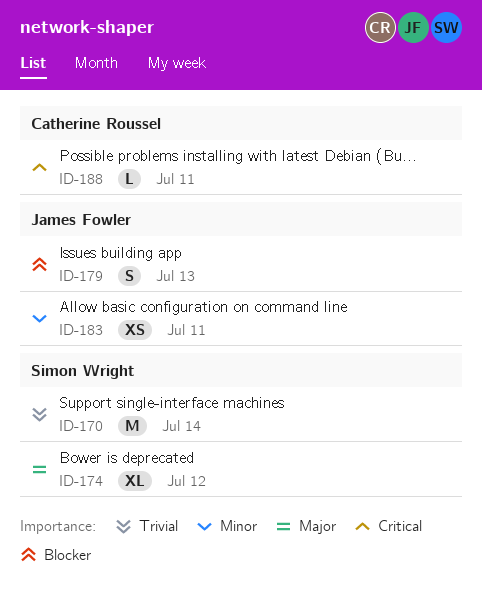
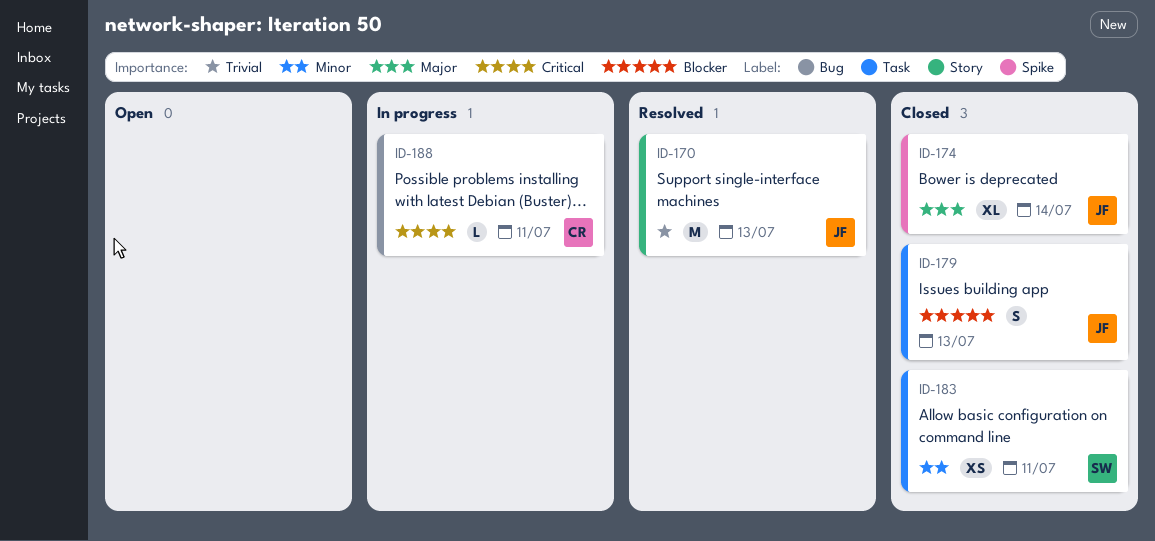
ID-170, owner: Simon Wright -> James Fowler
ID-170, due: Jul 14 -> Jul 13
ID-174, owner: Simon Wright -> James Fowler
ID-174, due: Jul 12 -> Jul 14
ID-183, owner: James Fowler -> Simon Wright

